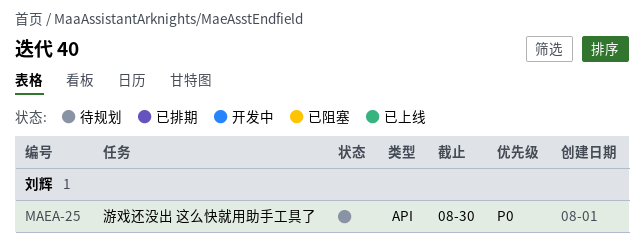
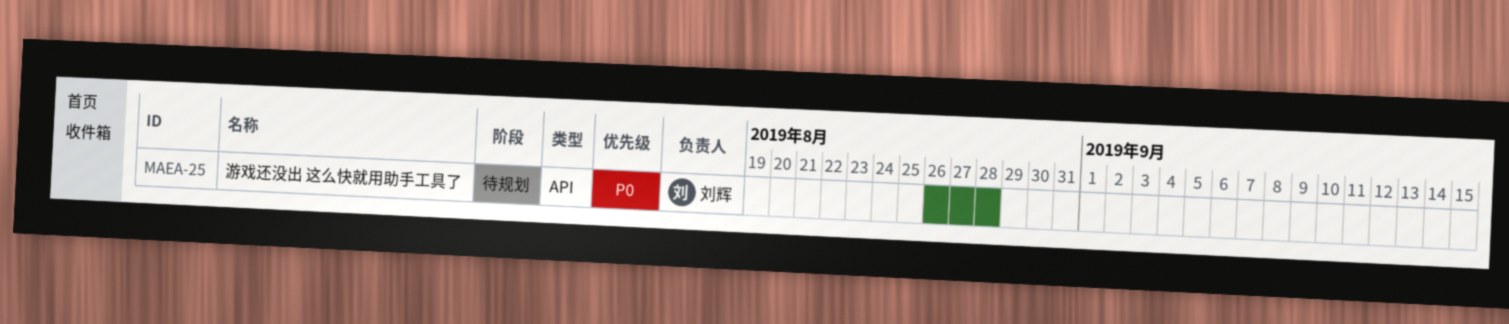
MAEA-25, due: Aug 30 -> Aug 28

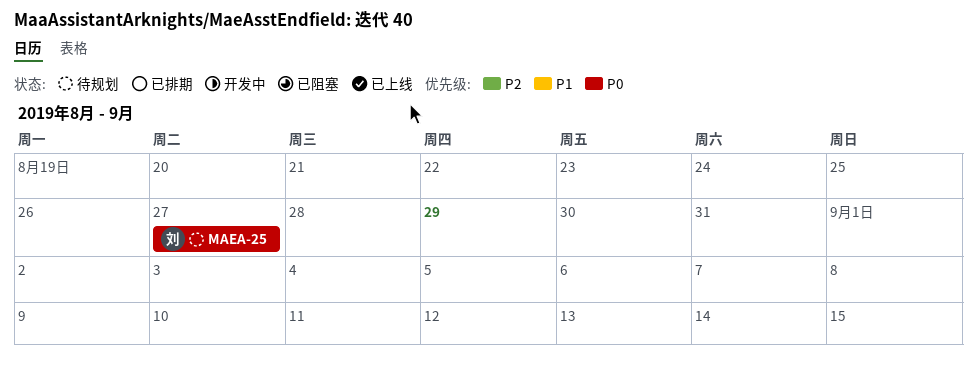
MAEA-25, start: Aug 26 -> Aug 27
MAEA-25, due: Aug 28 -> Aug 27

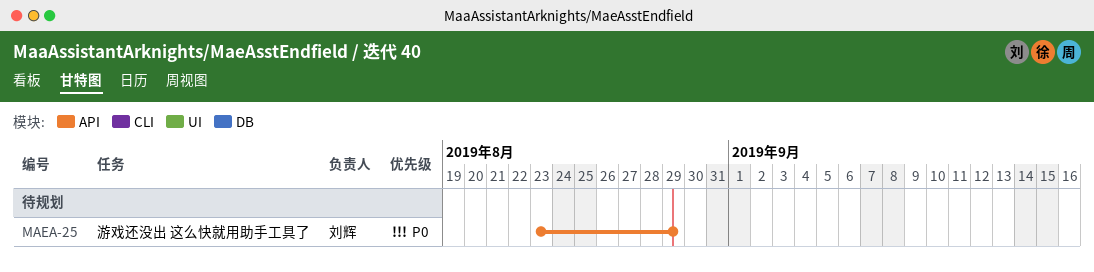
MAEA-25, start: Aug 27 -> Aug 23
MAEA-25, due: Aug 27 -> Aug 29

